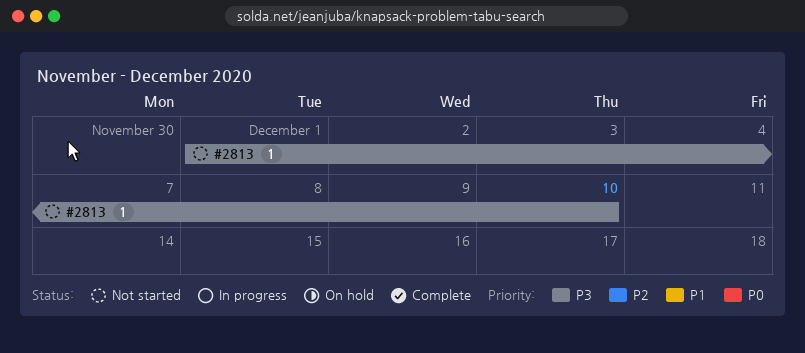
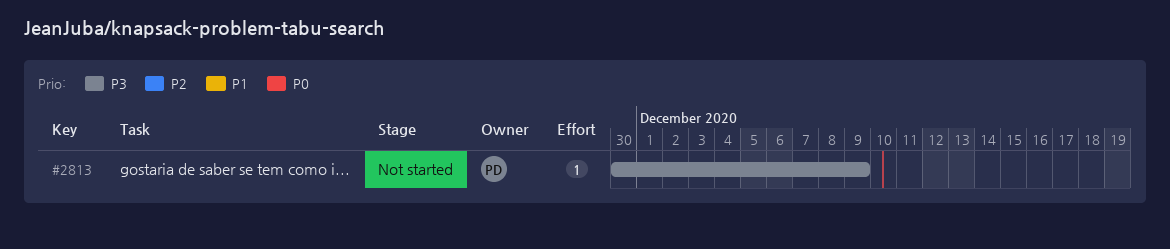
#2813, start: Dec 1 -> Nov 30
#2813, due: Dec 10 -> Dec 9

